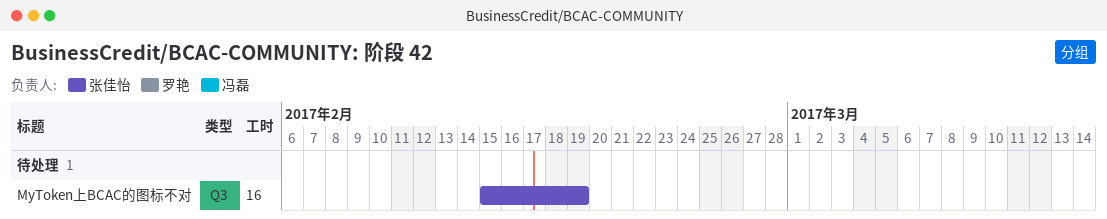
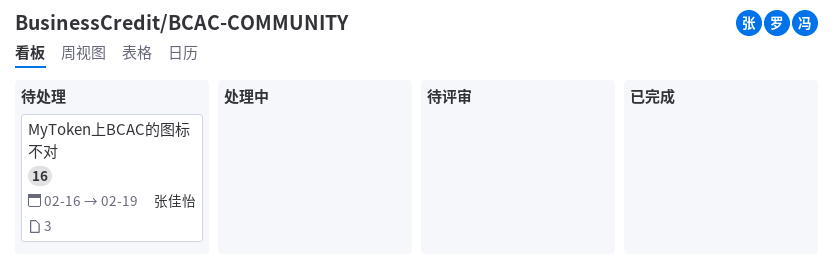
MyToken上BCAC的图标不对, start: Feb 15 -> Feb 16

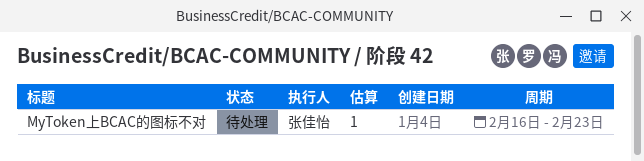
MyToken上BCAC的图标不对, estimate: 16 -> 1
MyToken上BCAC的图标不对, due: Feb 19 -> Feb 23

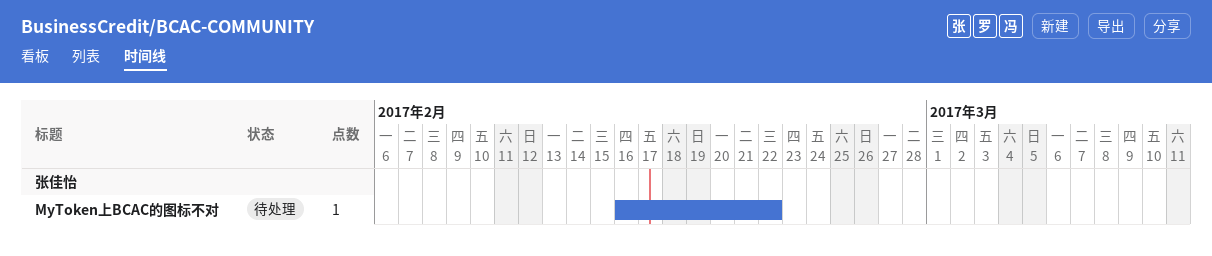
MyToken上BCAC的图标不对, due: Feb 23 -> Feb 22

